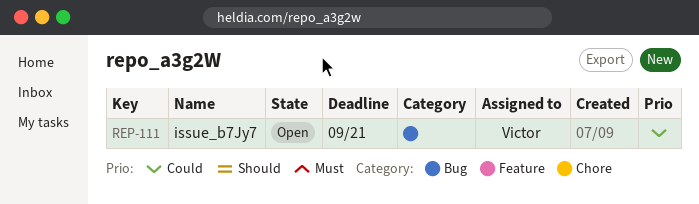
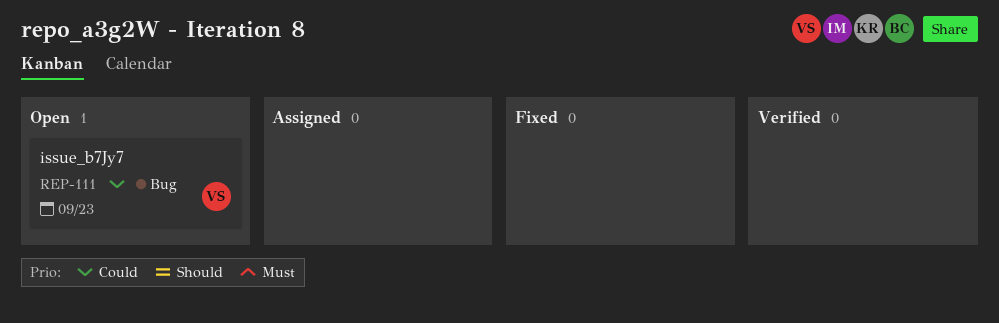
REP-111, due: Sep 21 -> Sep 23

